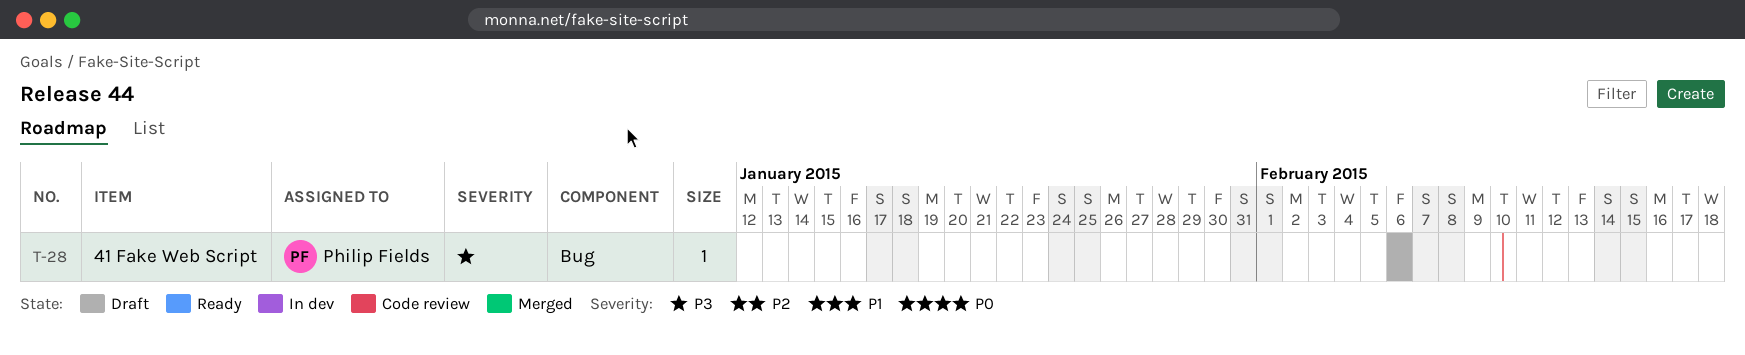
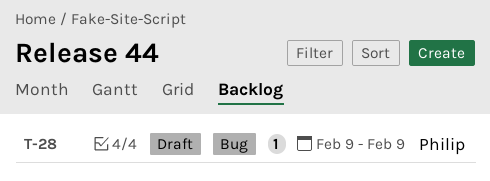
T-28, start: Feb 6 -> Feb 9
T-28, due: Feb 6 -> Feb 9

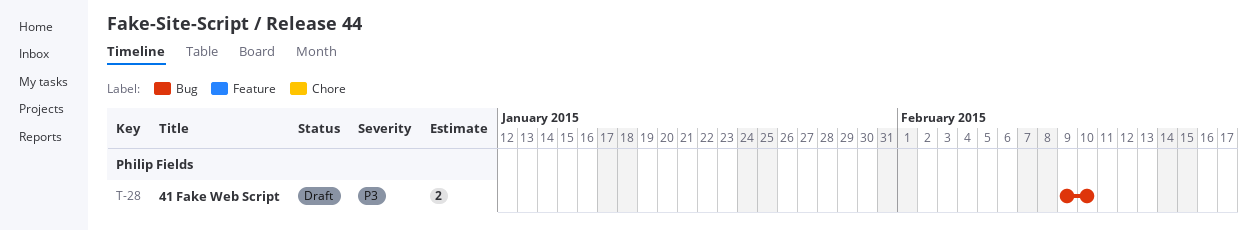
T-28, estimate: 1 -> 2
T-28, due: Feb 9 -> Feb 10

